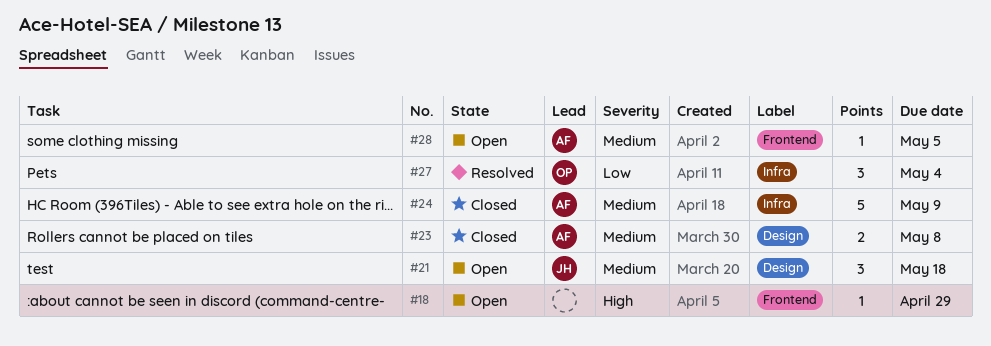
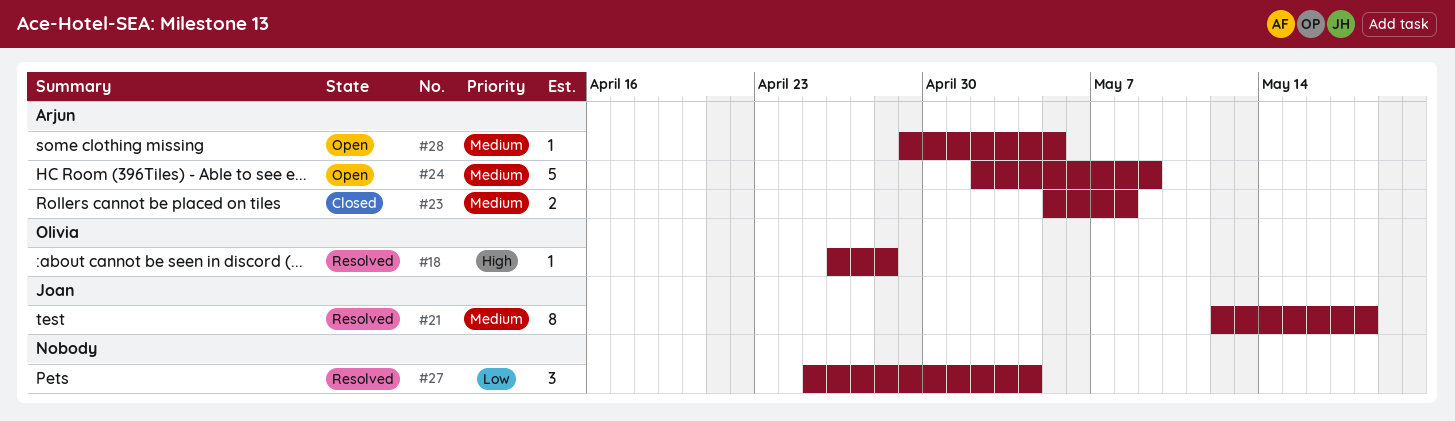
#18, status: Open -> Resolved
#18, owner: none -> Olivia
#18, due: Apr 29 -> Apr 28
#21, status: Open -> Resolved
#21, estimate: 3 -> 8
#24, status: Closed -> Open
#27, owner: Olivia -> none

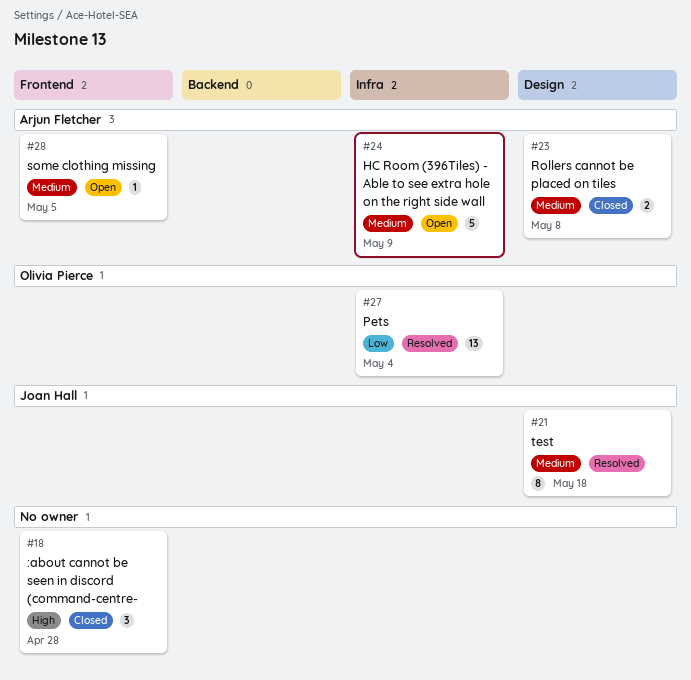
#18, status: Resolved -> Closed
#18, owner: Olivia Pierce -> none
#18, estimate: 1 -> 3
#27, owner: none -> Olivia Pierce
#27, estimate: 3 -> 13

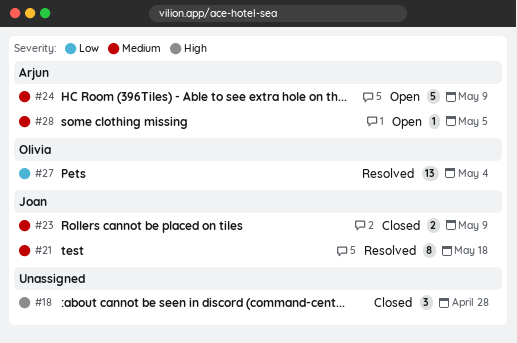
#23, owner: Arjun Fletcher -> Joan Hall
#23, due: May 8 -> May 9

